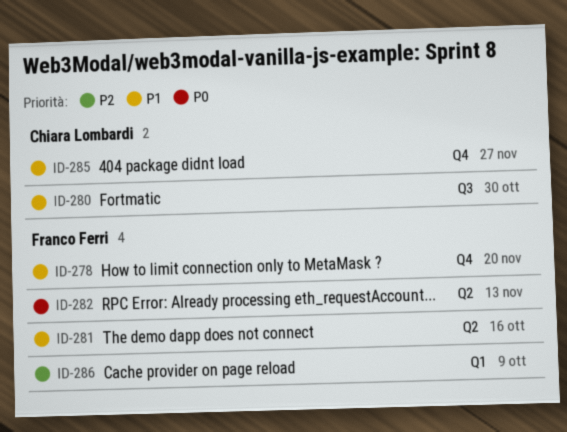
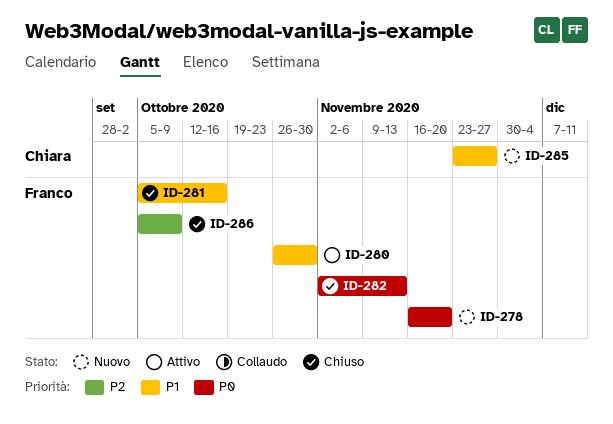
ID-278, priority: P1 -> P0
ID-280, owner: Chiara Lombardi -> Franco Ferri

